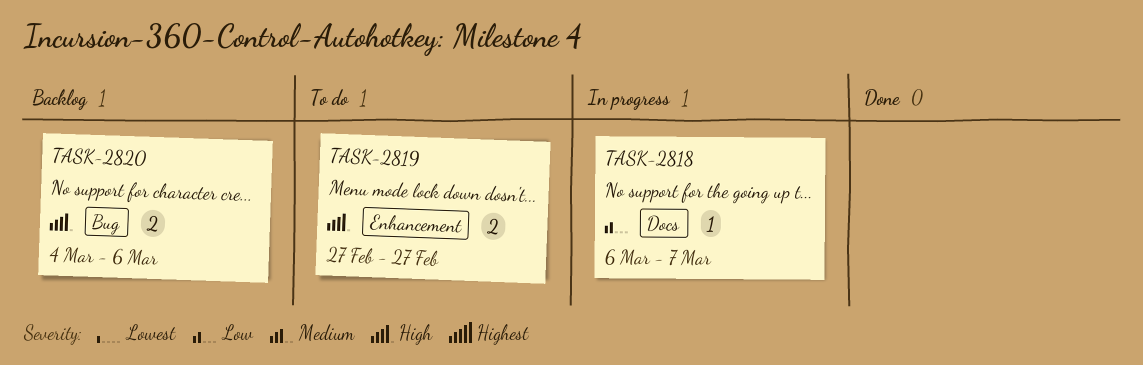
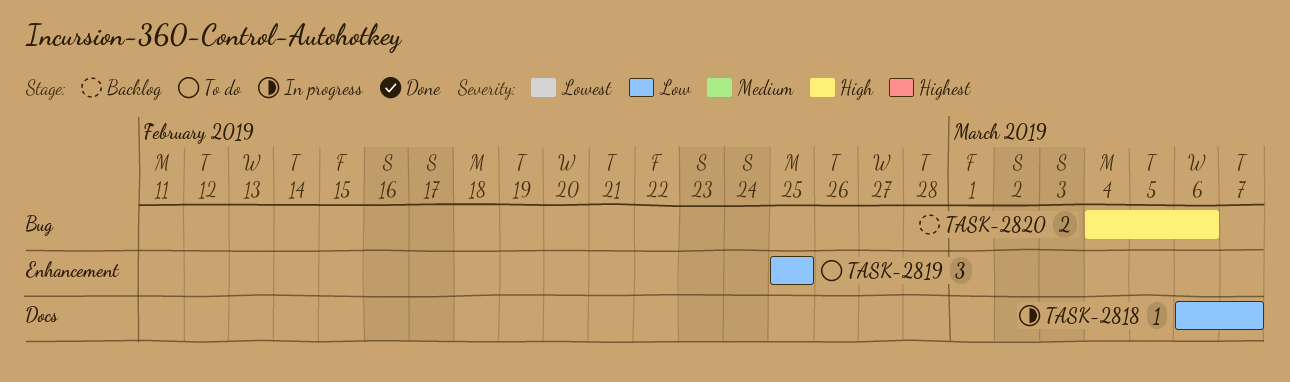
TASK-2819, priority: High -> Low
TASK-2819, estimate: 2 -> 3
TASK-2819, start: Feb 27 -> Feb 25
TASK-2819, due: Feb 27 -> Feb 25

